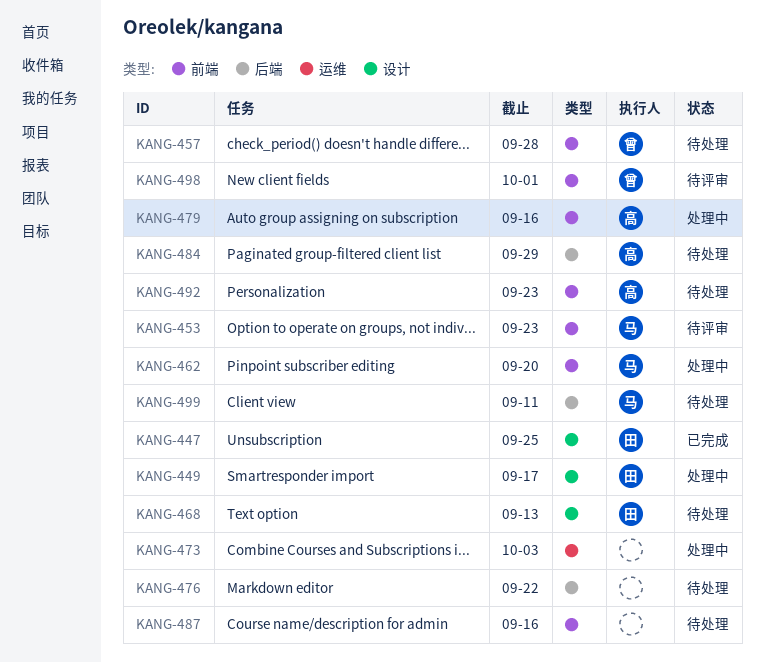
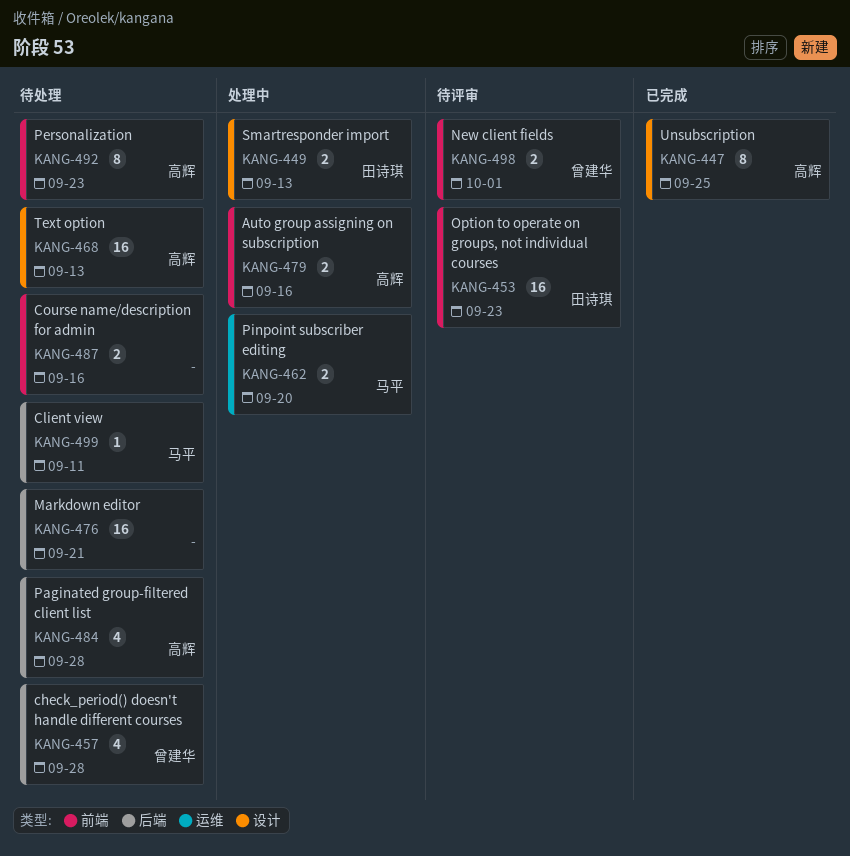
KANG-447, owner: 田诗琪 -> 高辉
KANG-449, due: Sep 17 -> Sep 13
KANG-453, owner: 马平 -> 田诗琪
KANG-457, label: 前端 -> 后端
KANG-462, label: 前端 -> 运维
KANG-468, owner: 田诗琪 -> 高辉
KANG-473: present -> none
KANG-476, due: Sep 22 -> Sep 21
KANG-484, due: Sep 29 -> Sep 28

